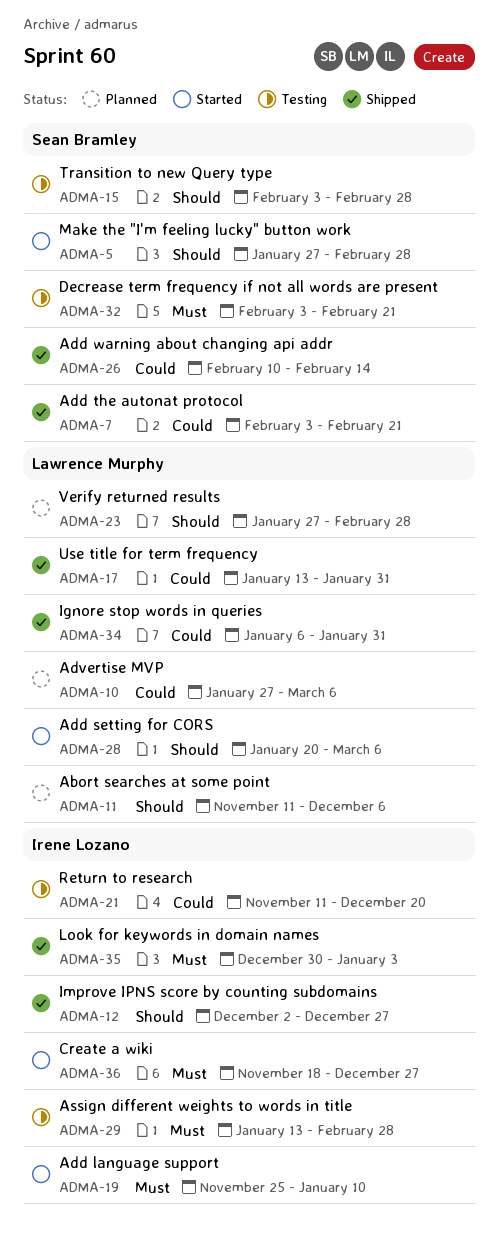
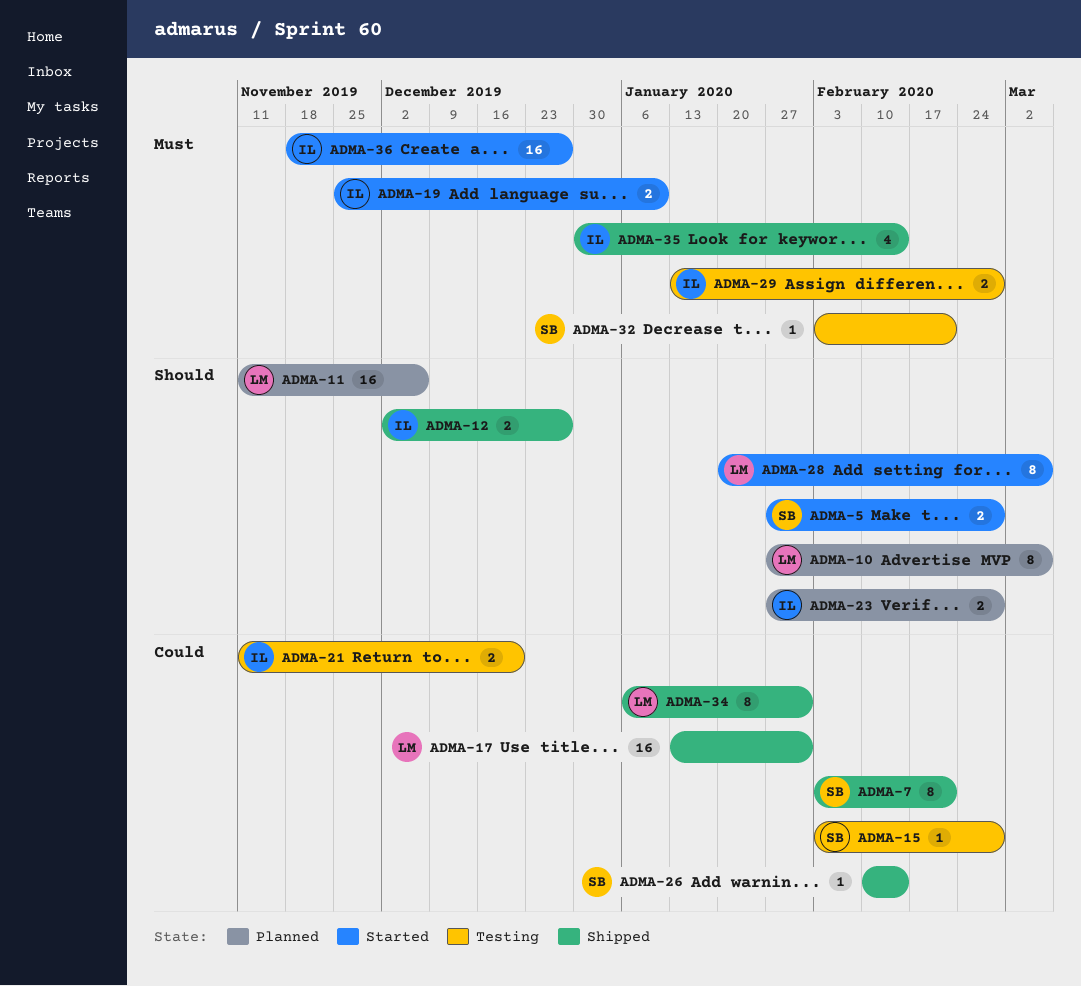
ADMA-10, priority: Could -> Should
ADMA-15, priority: Should -> Could
ADMA-23, owner: Lawrence Murphy -> Irene Lozano
ADMA-35, due: Jan 3 -> Feb 14

